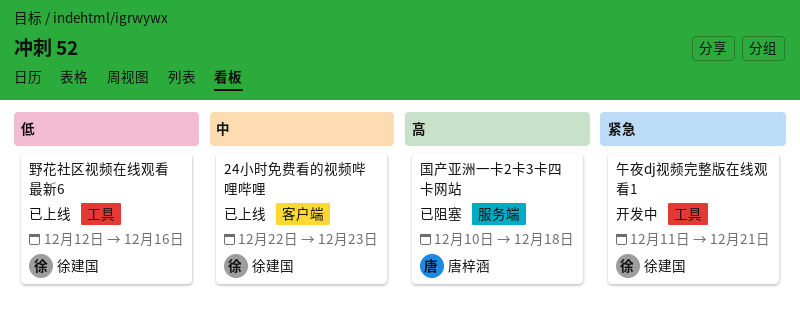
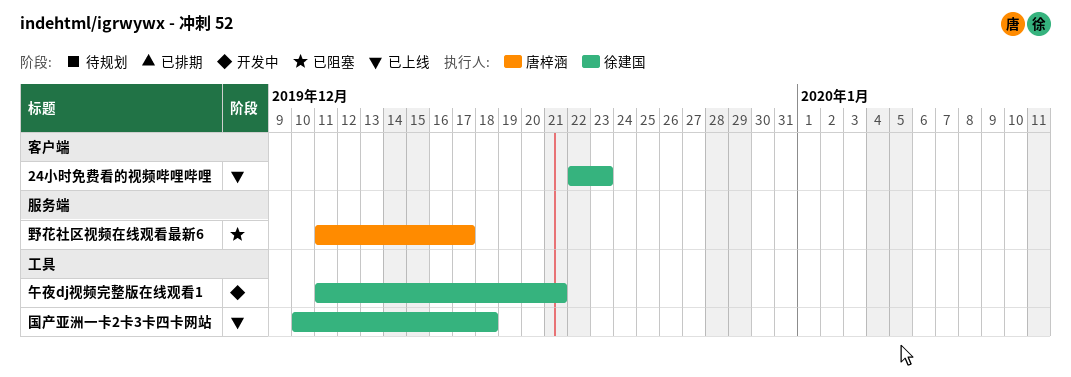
国产亚洲一卡2卡3卡四卡网站, status: 已阻塞 -> 已上线
国产亚洲一卡2卡3卡四卡网站, owner: 唐梓涵 -> 徐建国
国产亚洲一卡2卡3卡四卡网站, label: 服务端 -> 工具
野花社区视频在线观看最新6, status: 已上线 -> 已阻塞
野花社区视频在线观看最新6, owner: 徐建国 -> 唐梓涵
野花社区视频在线观看最新6, label: 工具 -> 服务端
野花社区视频在线观看最新6, start: Dec 12 -> Dec 11
野花社区视频在线观看最新6, due: Dec 16 -> Dec 17

